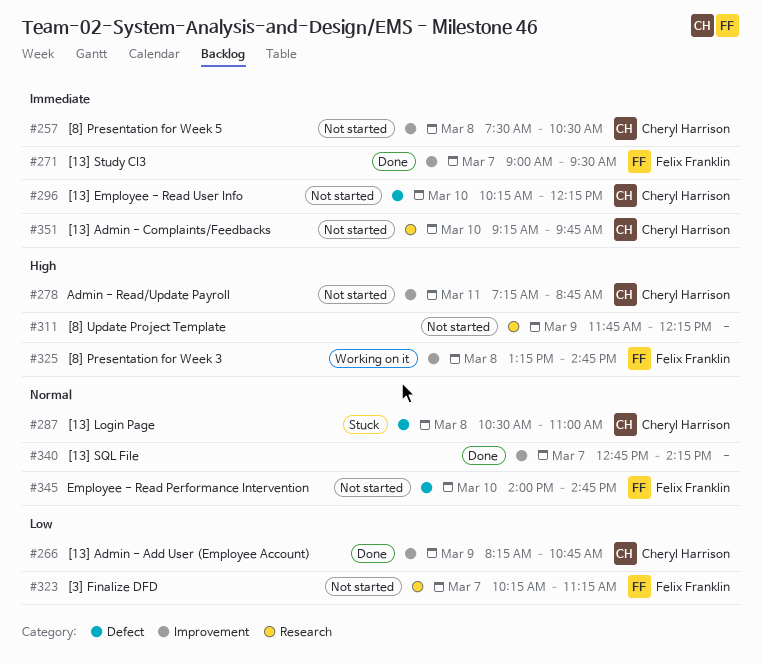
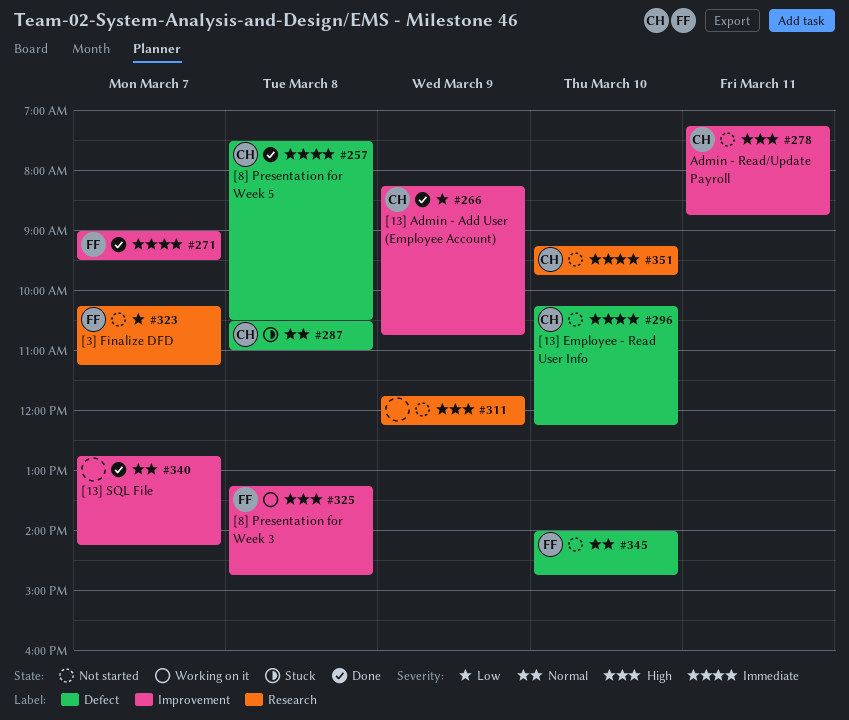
#257, status: Not started -> Done
#257, label: Improvement -> Defect

